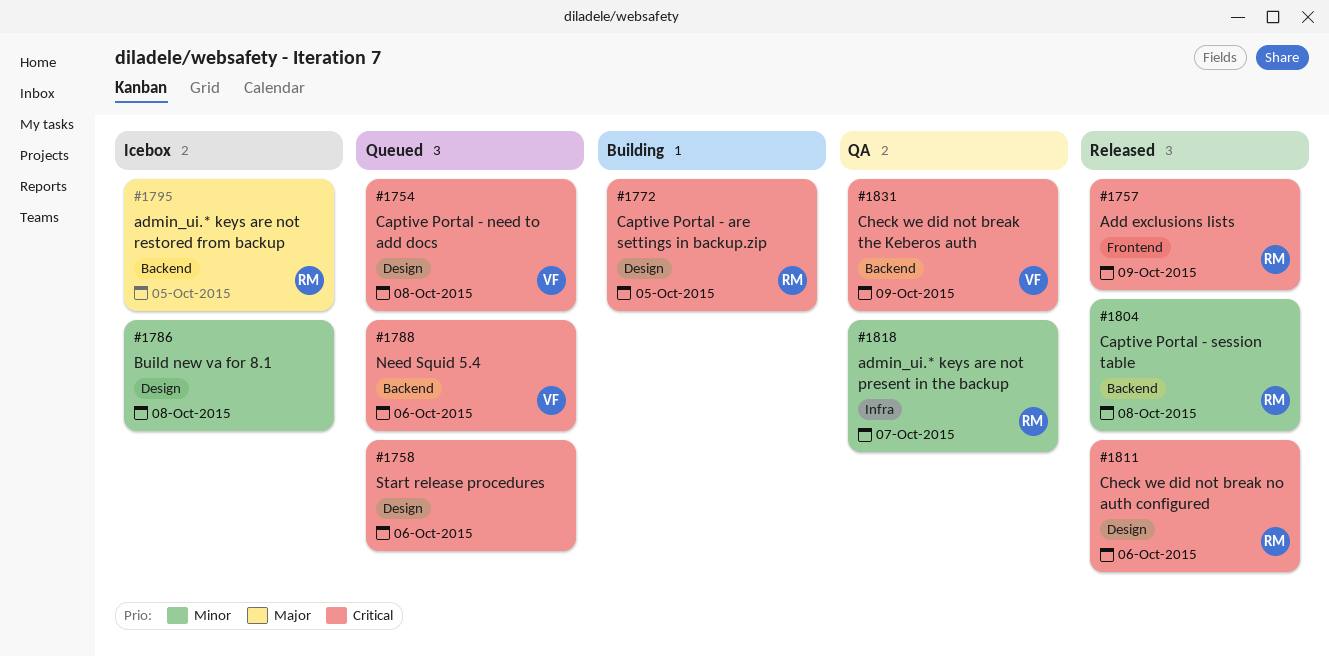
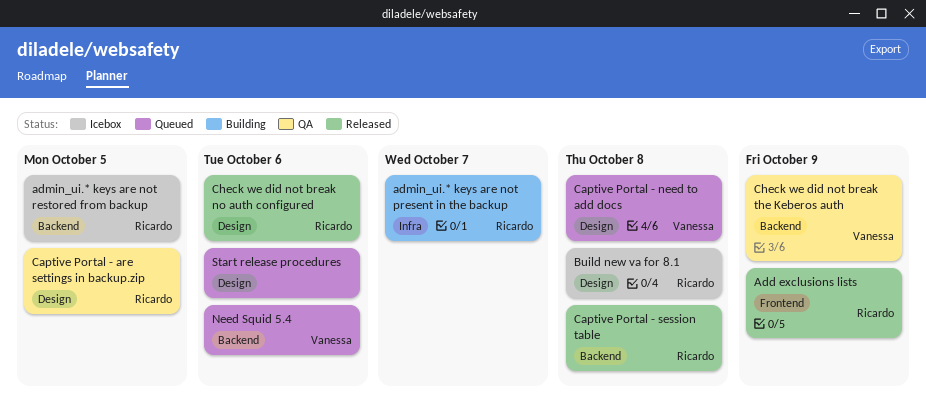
admin_ui.* keys are not present in the backup, status: QA -> Building
Build new va for 8.1, owner: none -> Ricardo
Captive Portal - are settings in backup.zip, status: Building -> QA

